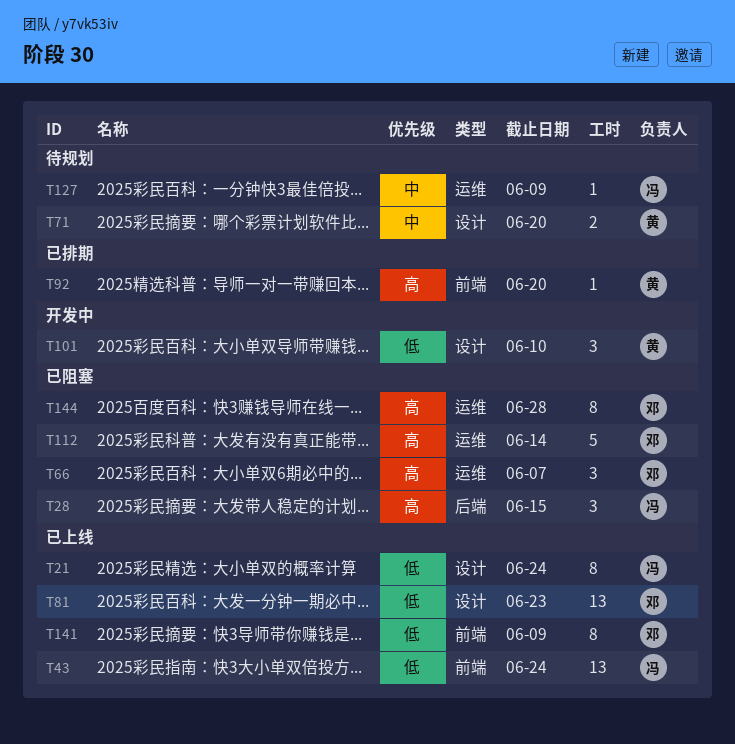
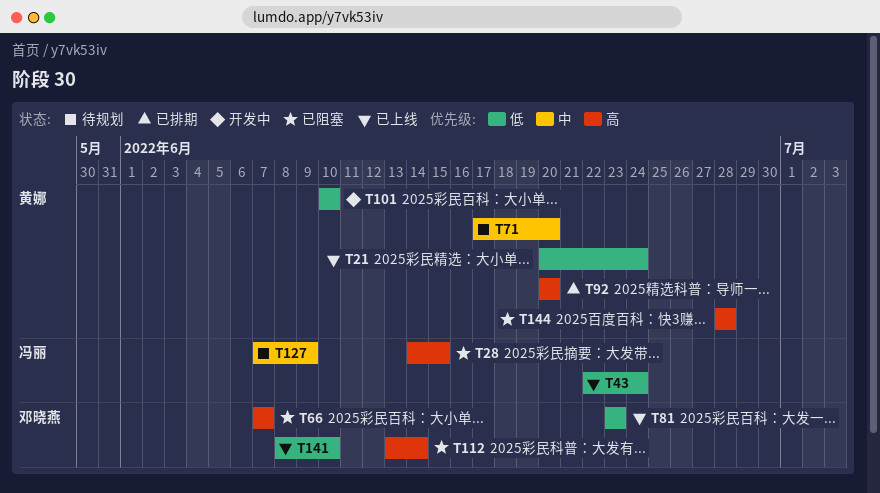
T21, owner: 冯丽 -> 黄娜
T141, due: Jun 9 -> Jun 10
T144, owner: 邓晓燕 -> 黄娜

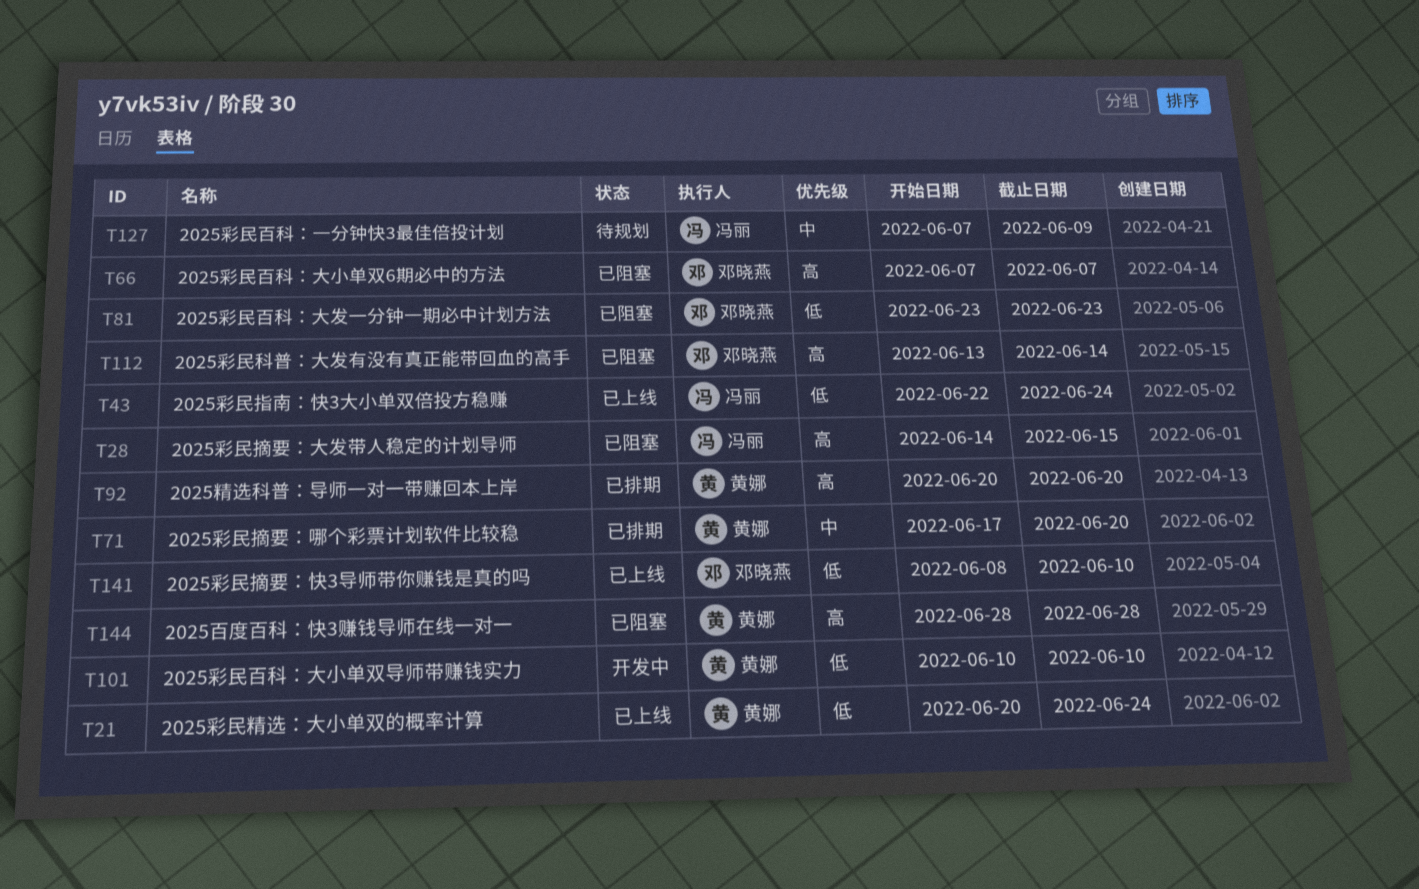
T71, status: 待规划 -> 已排期
T81, status: 已上线 -> 已阻塞

